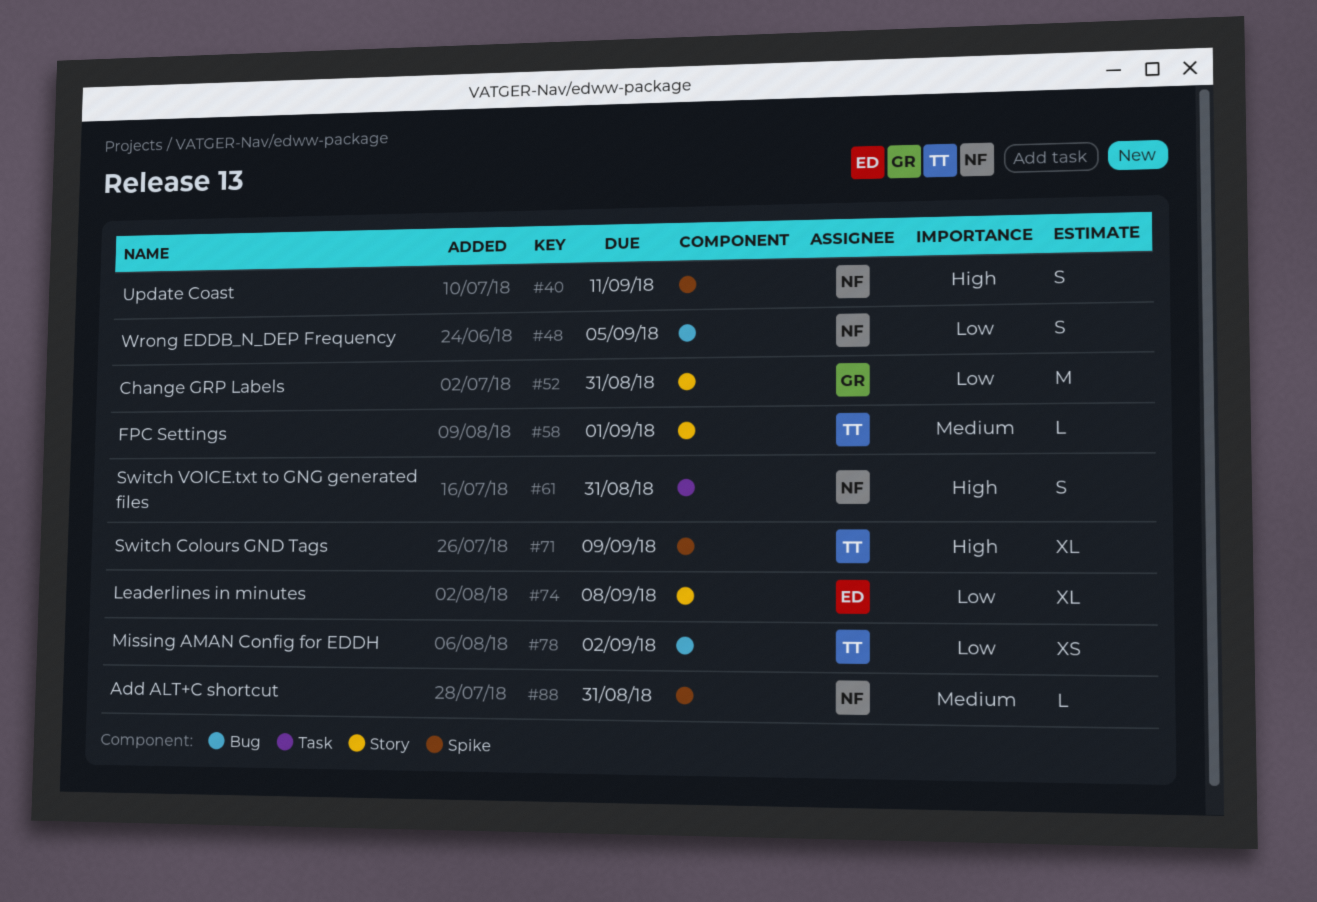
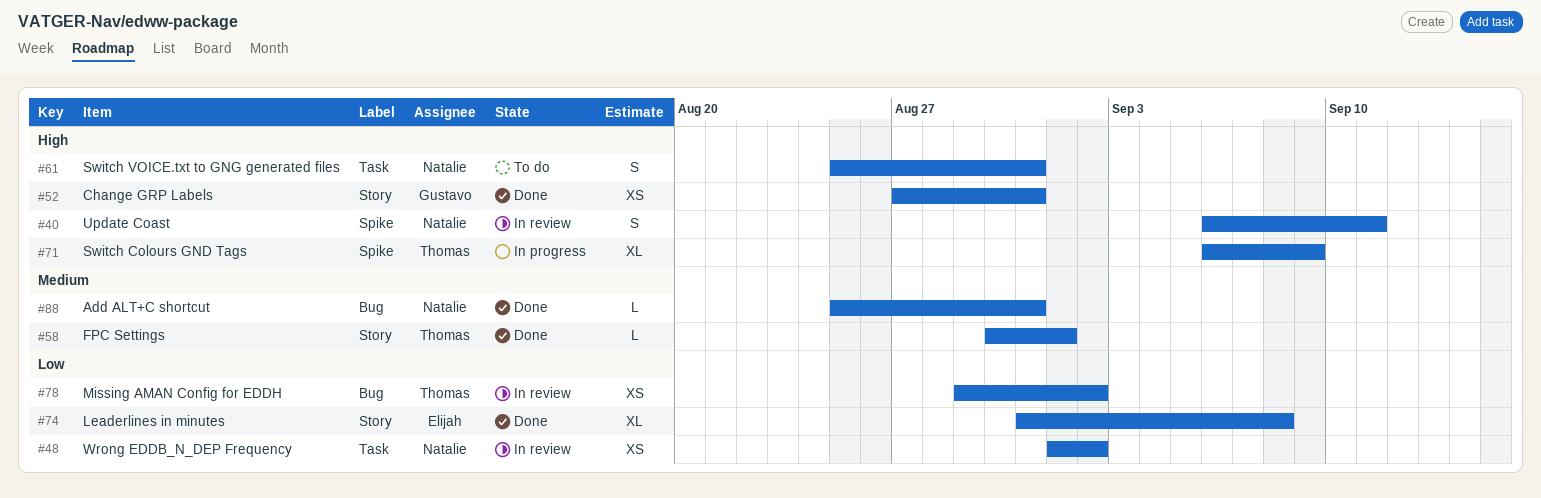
#48, label: Bug -> Task
#48, estimate: S -> XS
#48, due: Sep 5 -> Sep 2
#52, priority: Low -> High
#52, estimate: M -> XS
#88, label: Spike -> Bug

